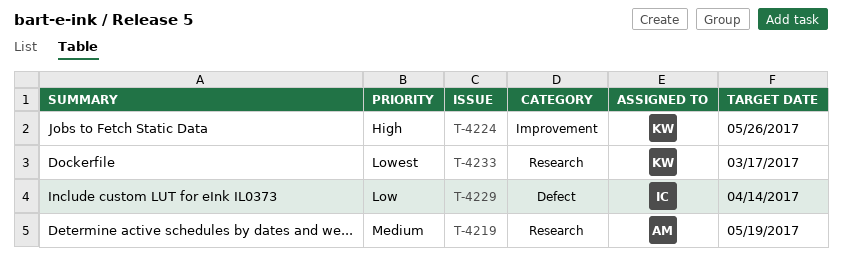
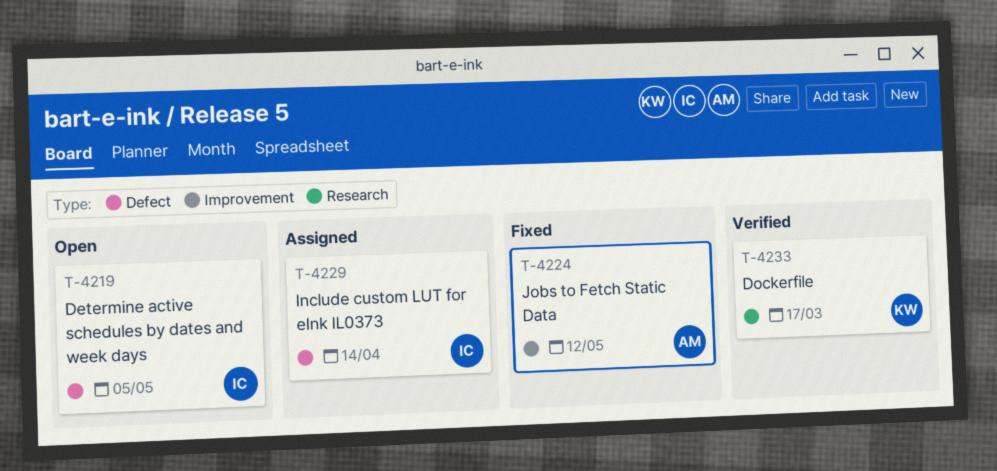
T-4219, owner: AM -> IC
T-4219, label: Research -> Defect
T-4219, due: May 19 -> May 5
T-4224, owner: KW -> AM
T-4224, due: May 26 -> May 12

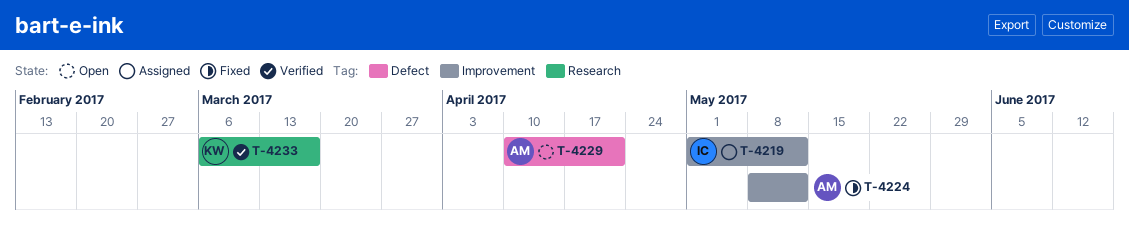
T-4219, status: Open -> Assigned
T-4219, label: Defect -> Improvement
T-4219, due: May 5 -> May 12
T-4229, status: Assigned -> Open
T-4229, owner: IC -> AM
T-4229, due: Apr 14 -> Apr 21

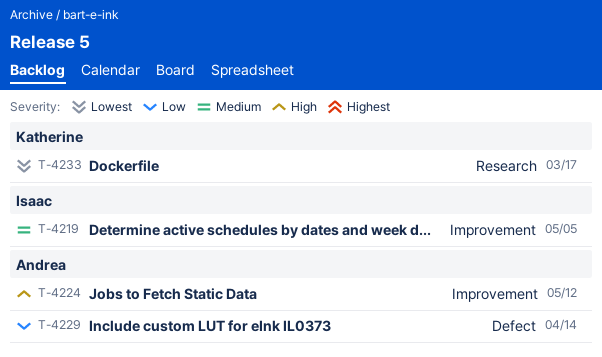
T-4219, due: May 12 -> May 5
T-4229, due: Apr 21 -> Apr 14

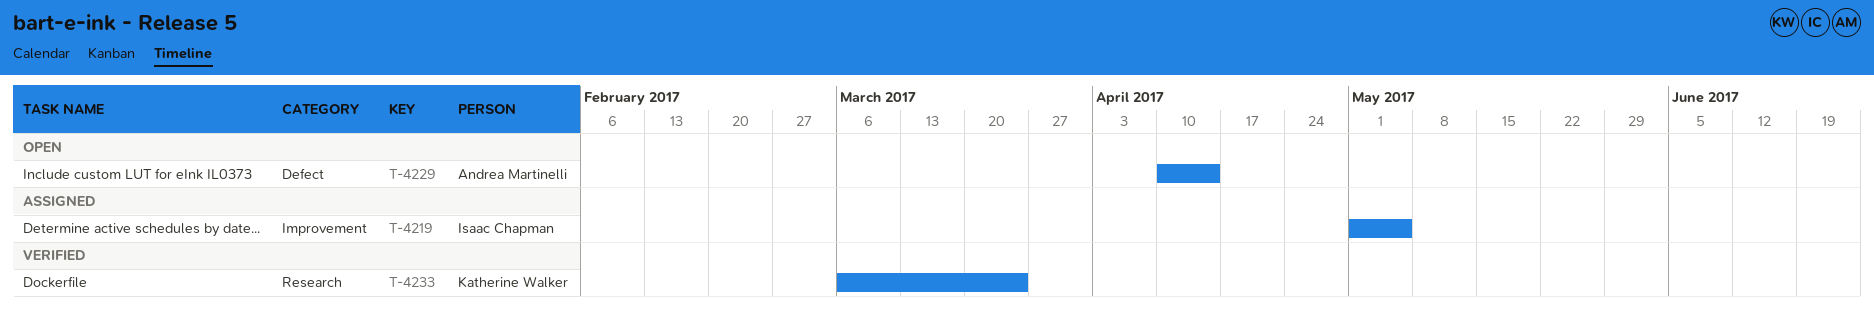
T-4224: present -> none
T-4233, due: Mar 17 -> Mar 24

